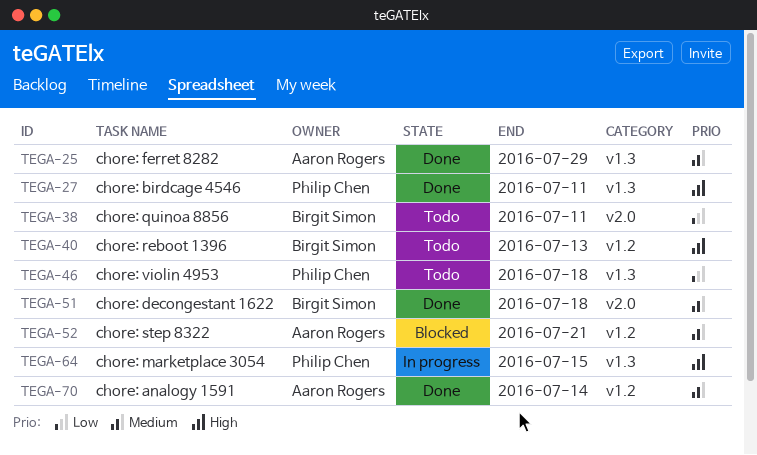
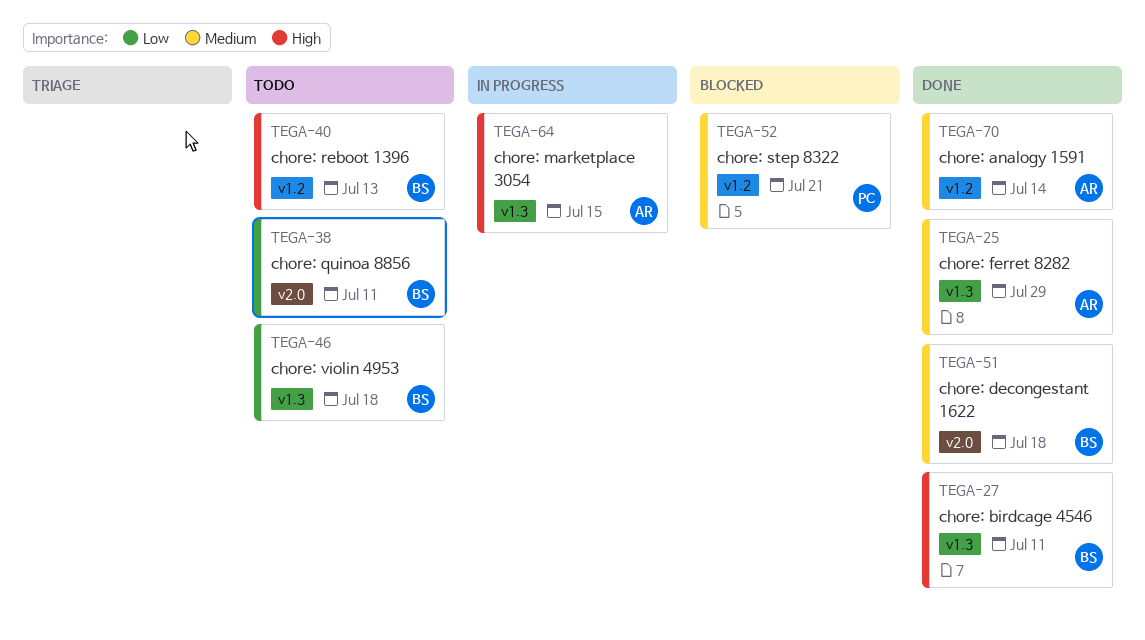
TEGA-27, owner: Philip Chen -> Birgit Simon
TEGA-46, owner: Philip Chen -> Birgit Simon
TEGA-52, owner: Aaron Rogers -> Philip Chen
TEGA-64, owner: Philip Chen -> Aaron Rogers

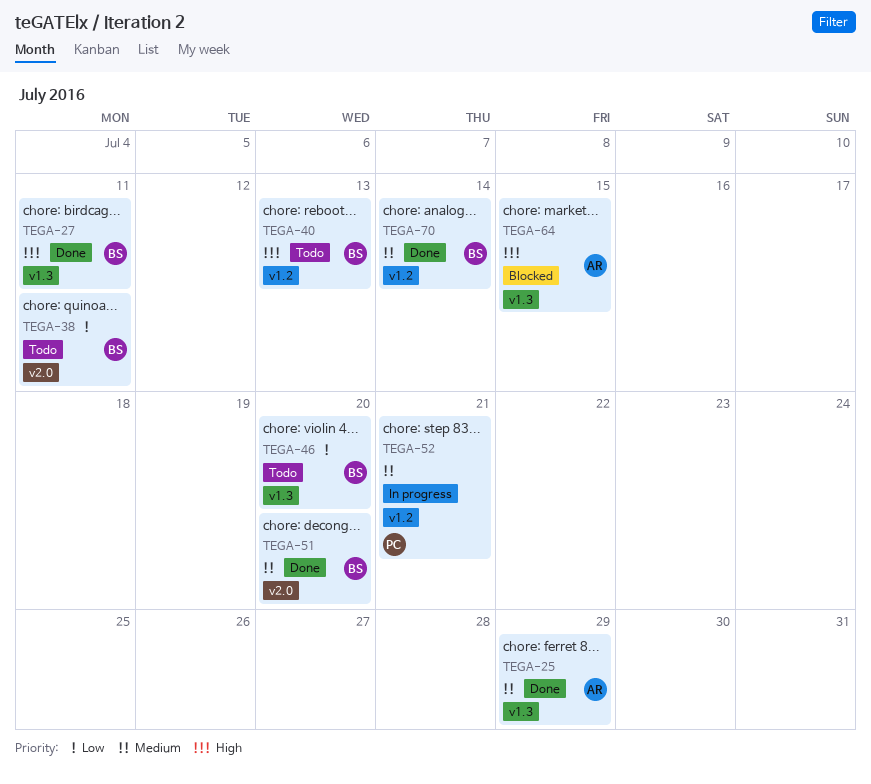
TEGA-46, due: Jul 18 -> Jul 20
TEGA-51, due: Jul 18 -> Jul 20
TEGA-52, status: Blocked -> In progress
TEGA-64, status: In progress -> Blocked
TEGA-70, owner: AR -> BS

